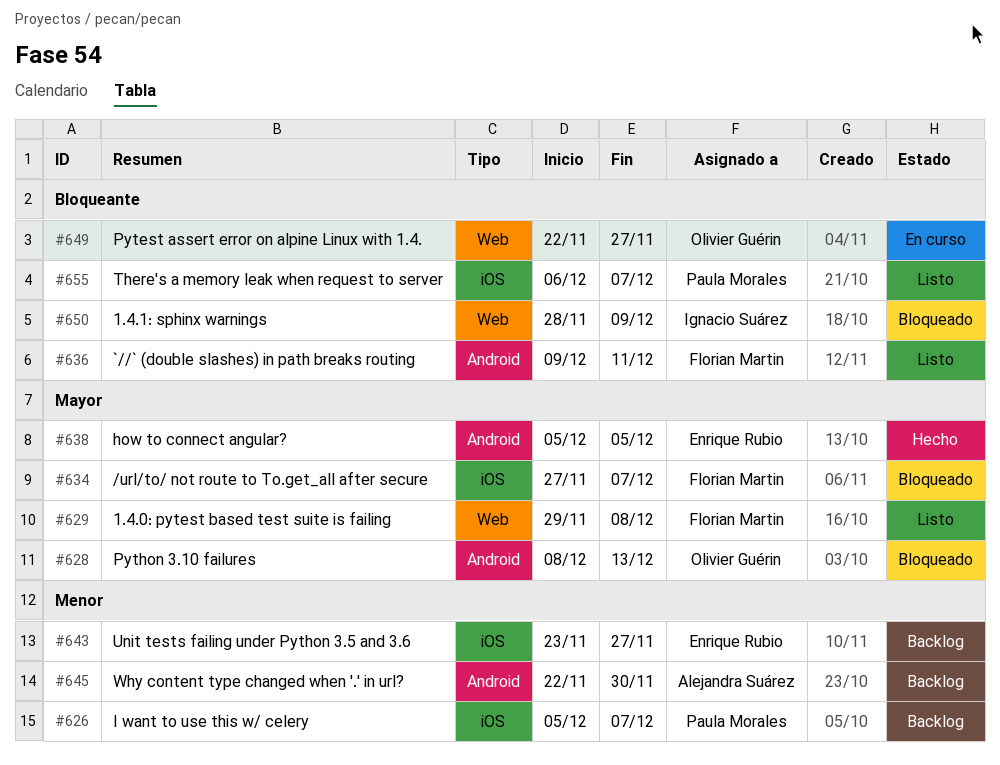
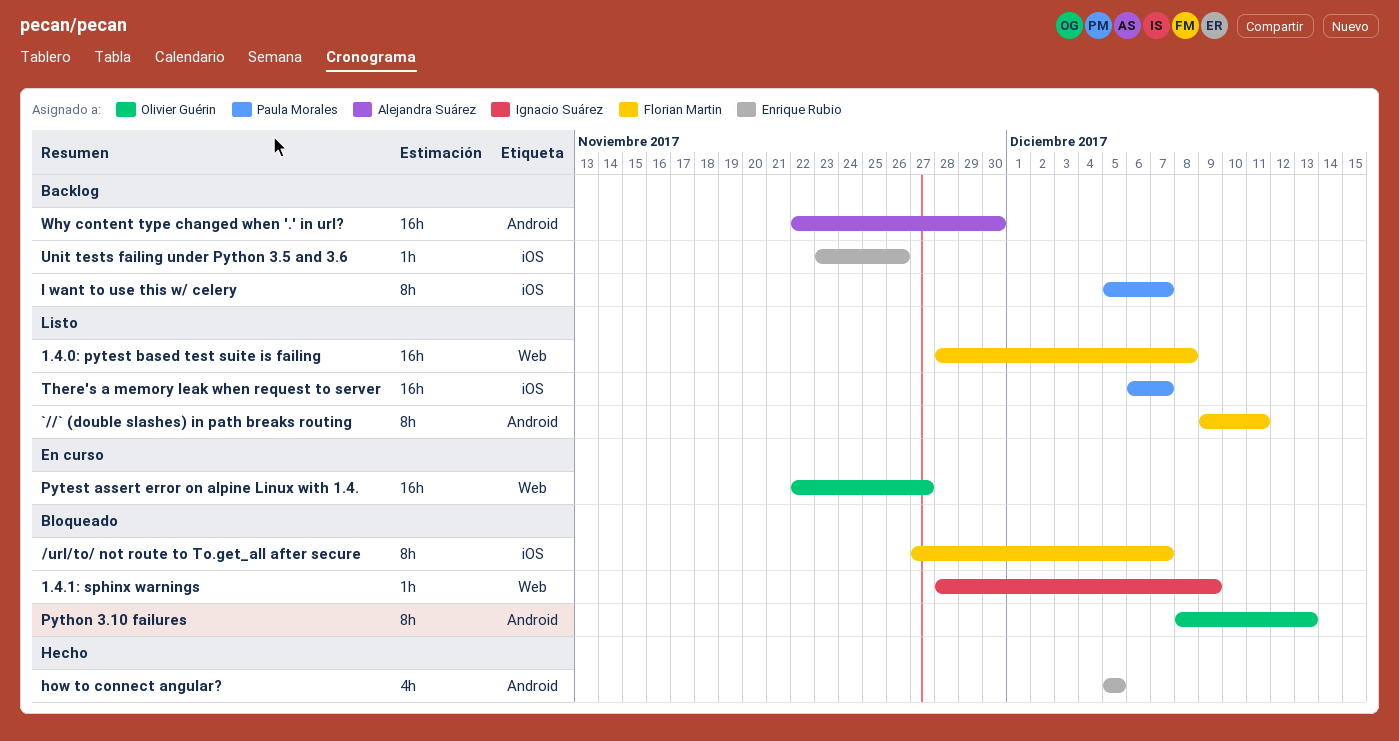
1.4.0: pytest based test suite is failing, start: Nov 29 -> Nov 28
Unit tests failing under Python 3.5 and 3.6, due: Nov 27 -> Nov 26

